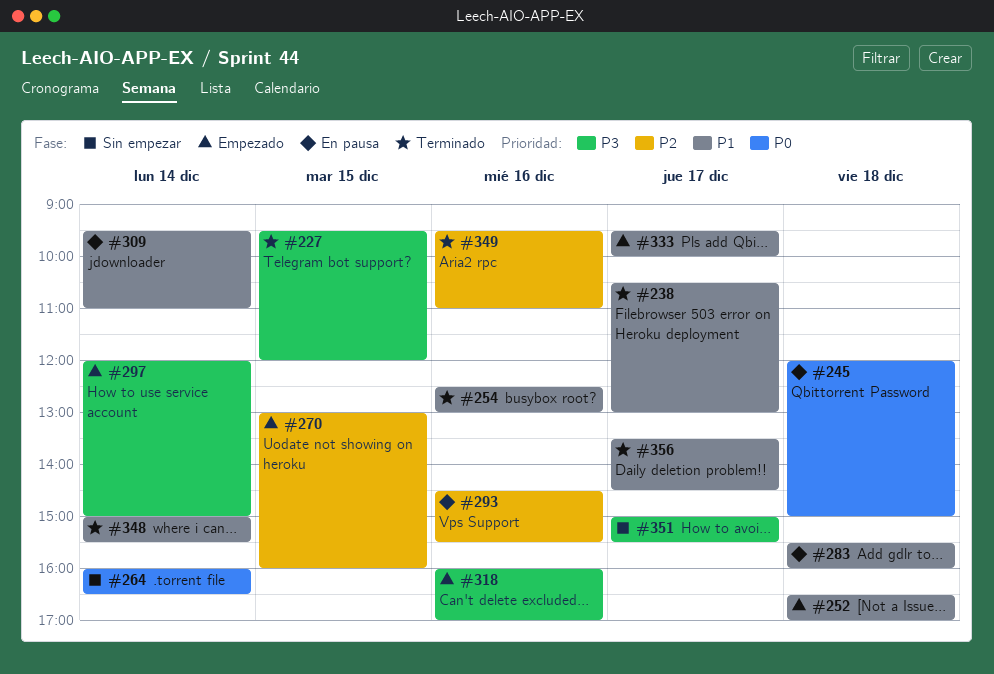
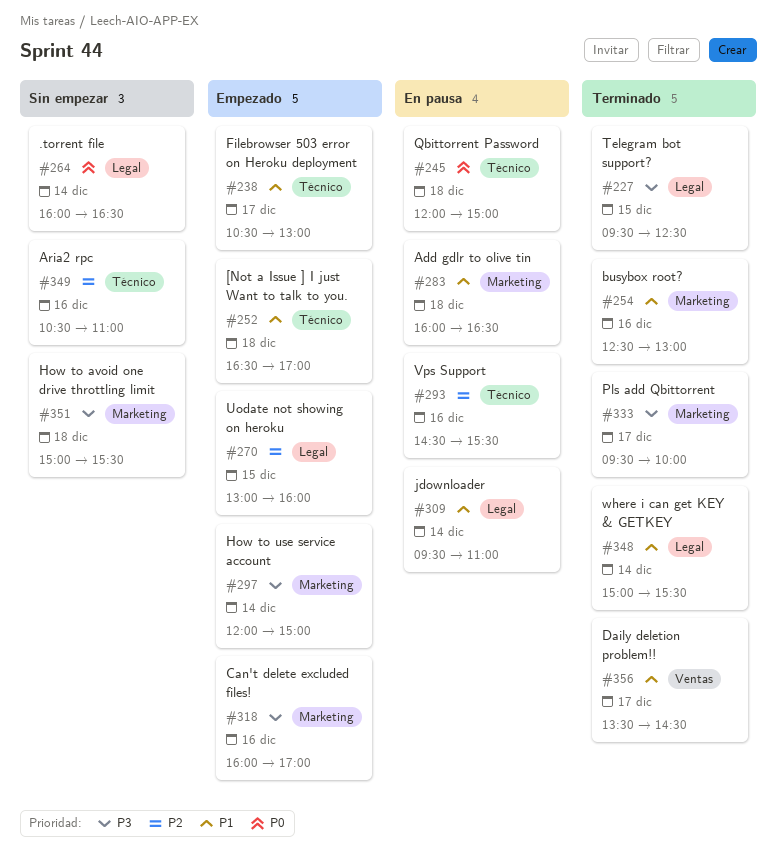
#227, ends: 12:00 -> 12:30
#238, status: Terminado -> Empezado
#283, begins: 15:30 -> 16:00
#283, ends: 16:00 -> 16:30
#333, status: Empezado -> Terminado
#333, priority: P1 -> P3
#349, status: Terminado -> Sin empezar
#349, begins: 09:30 -> 10:30
#351, day: Dec 17 -> Dec 18

